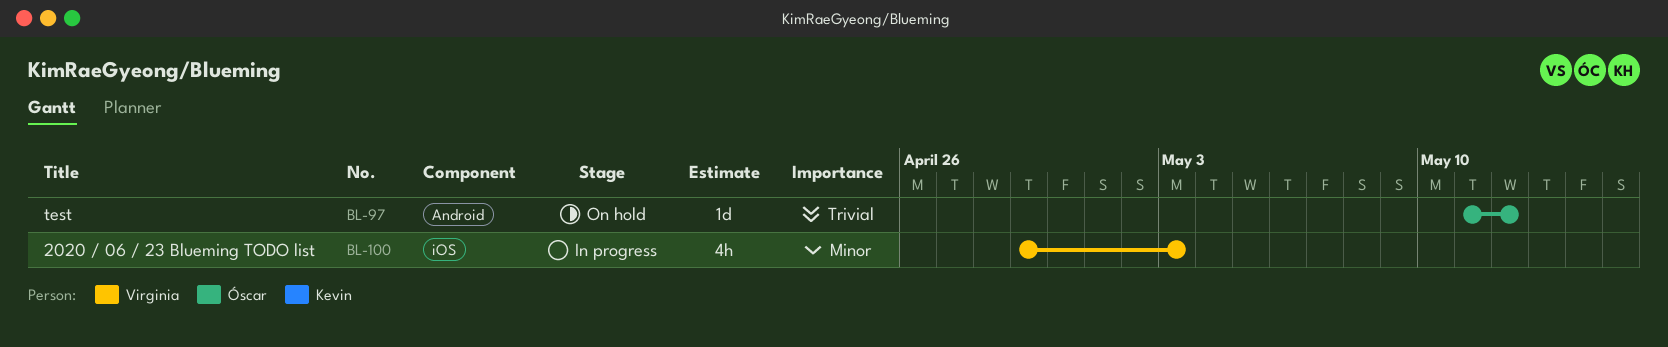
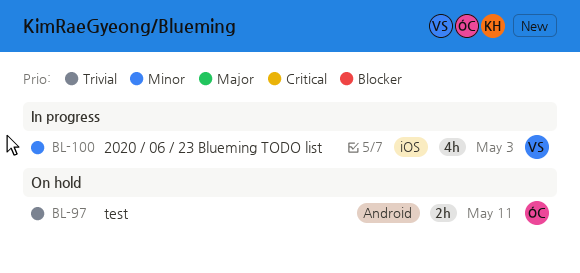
BL-97, estimate: 1d -> 2h
BL-97, due: May 12 -> May 11

